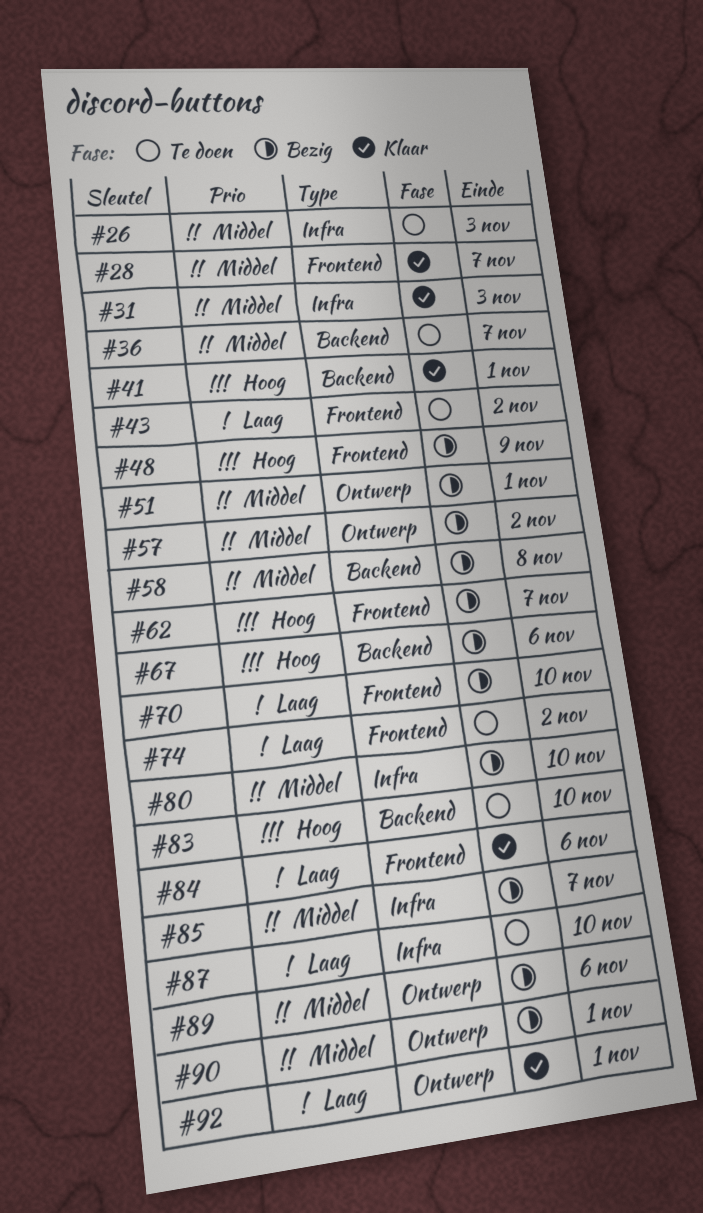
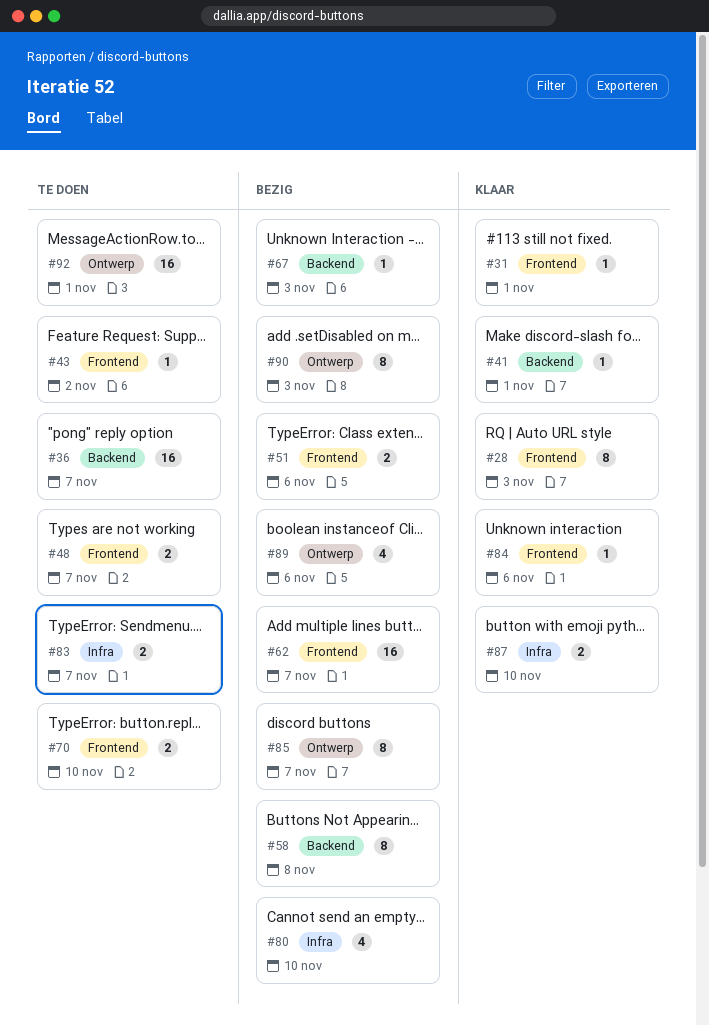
#26: present -> none
#28, due: Nov 7 -> Nov 3
#31, label: Infra -> Frontend
#31, due: Nov 3 -> Nov 1
#48, status: Bezig -> Te doen
#48, due: Nov 9 -> Nov 7
#51, label: Ontwerp -> Frontend
#51, due: Nov 1 -> Nov 6
#57: present -> none
#67, due: Nov 6 -> Nov 3
#70, status: Bezig -> Te doen
#74: present -> none
#83, label: Backend -> Infra
#83, due: Nov 10 -> Nov 7
#85, label: Infra -> Ontwerp
#87, status: Te doen -> Klaar
#90, due: Nov 1 -> Nov 3
#92, status: Klaar -> Te doen

